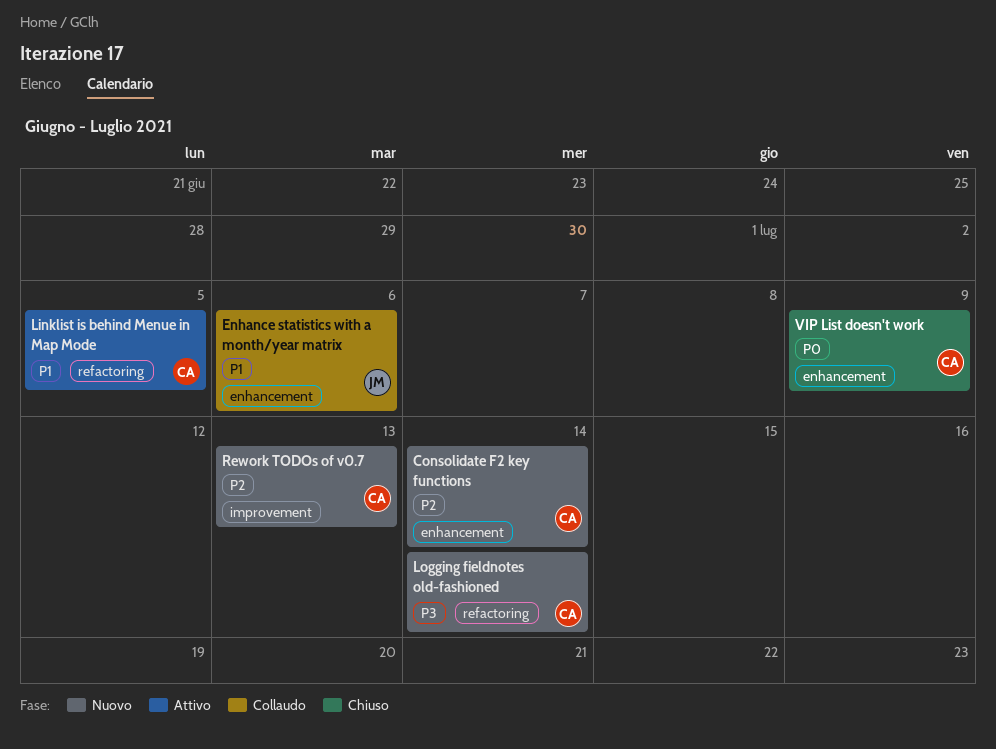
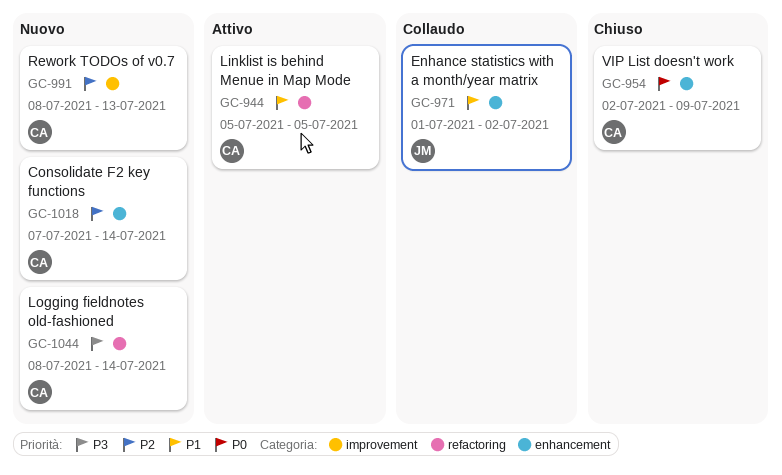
Enhance statistics with a month/year matrix, due: Jul 6 -> Jul 2

